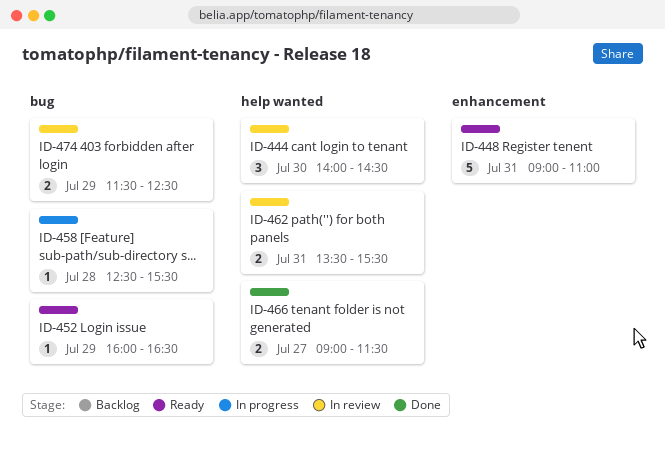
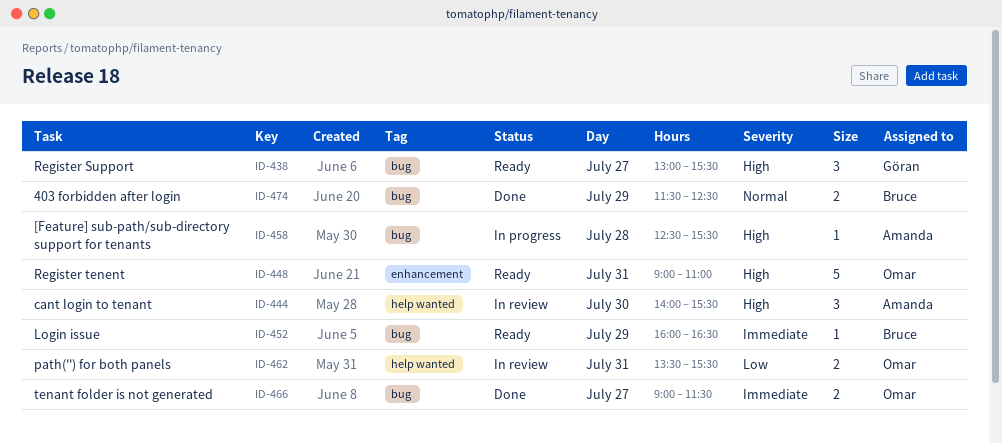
ID-438: none -> present
ID-444, ends: 14:30 -> 15:30
ID-466, label: help wanted -> bug
ID-474, status: In review -> Done

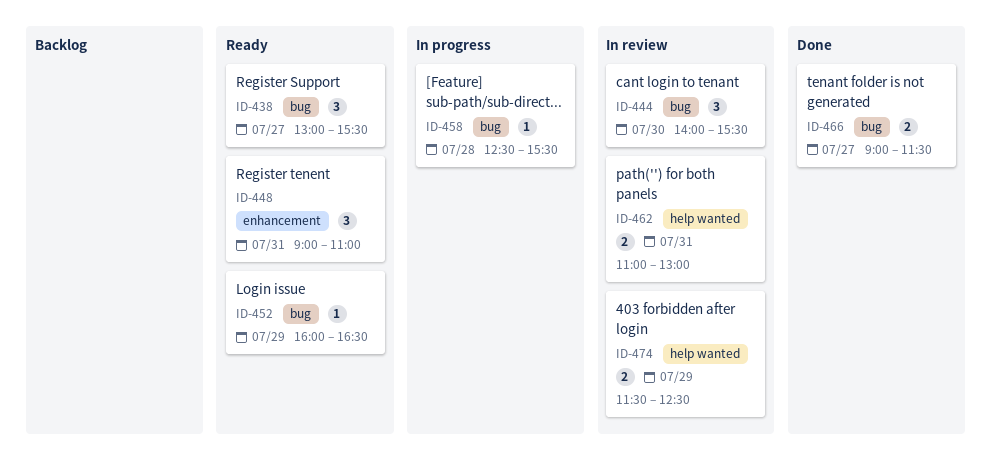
ID-444, label: help wanted -> bug
ID-448, estimate: 5 -> 3
ID-462, begins: 13:30 -> 11:00
ID-462, ends: 15:30 -> 13:00
ID-474, status: Done -> In review
ID-474, label: bug -> help wanted

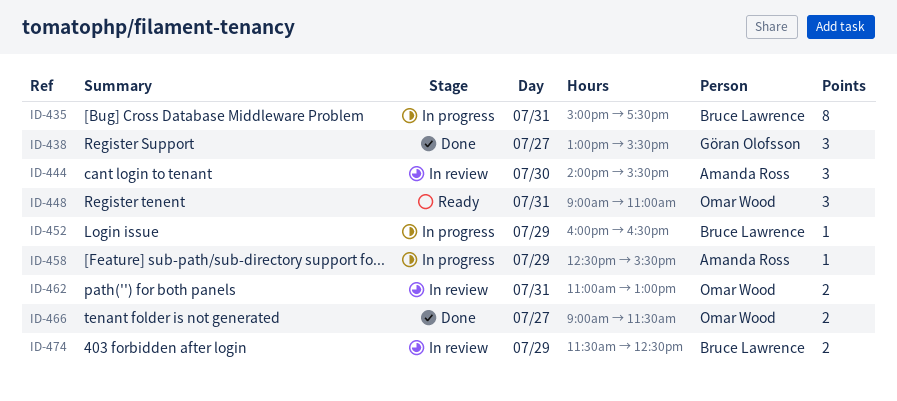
ID-435: none -> present
ID-438, status: Ready -> Done
ID-452, status: Ready -> In progress
ID-458, day: Jul 28 -> Jul 29

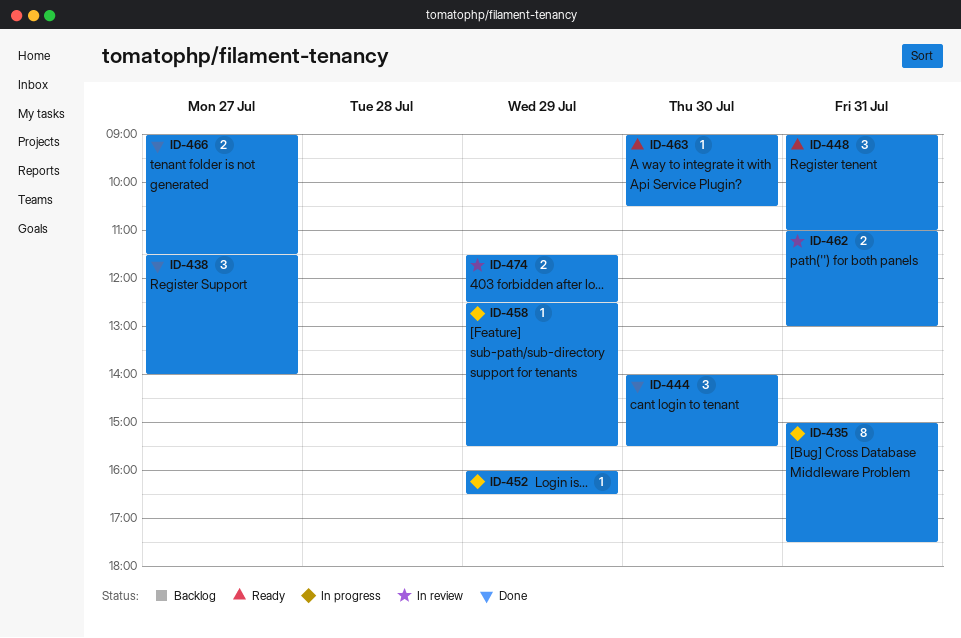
ID-438, begins: 13:00 -> 11:30
ID-438, ends: 15:30 -> 14:00
ID-444, status: In review -> Done
ID-463: none -> present

